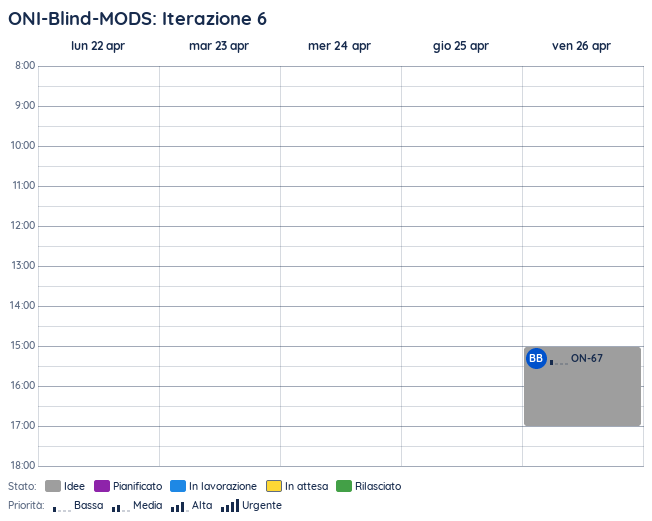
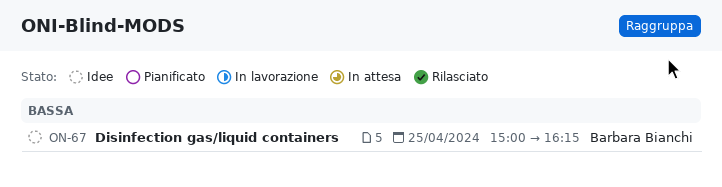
ON-67, day: Apr 26 -> Apr 25
ON-67, ends: 17:00 -> 16:15

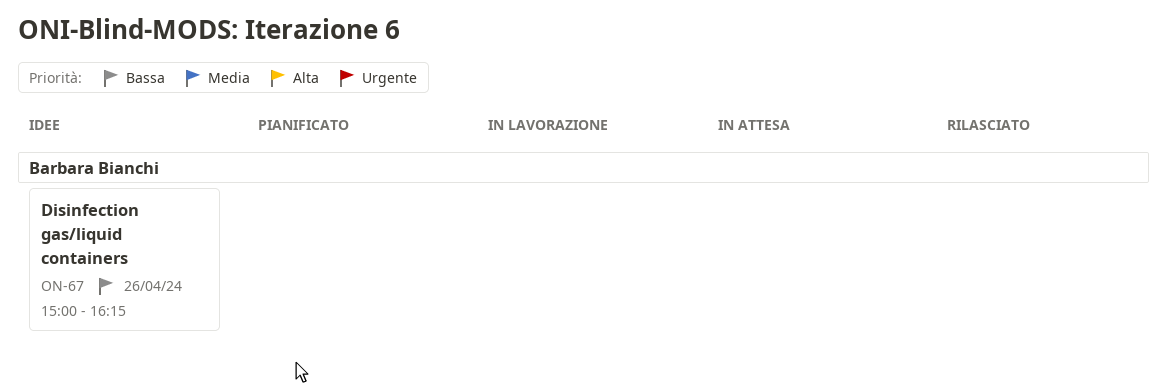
ON-67, day: Apr 25 -> Apr 26

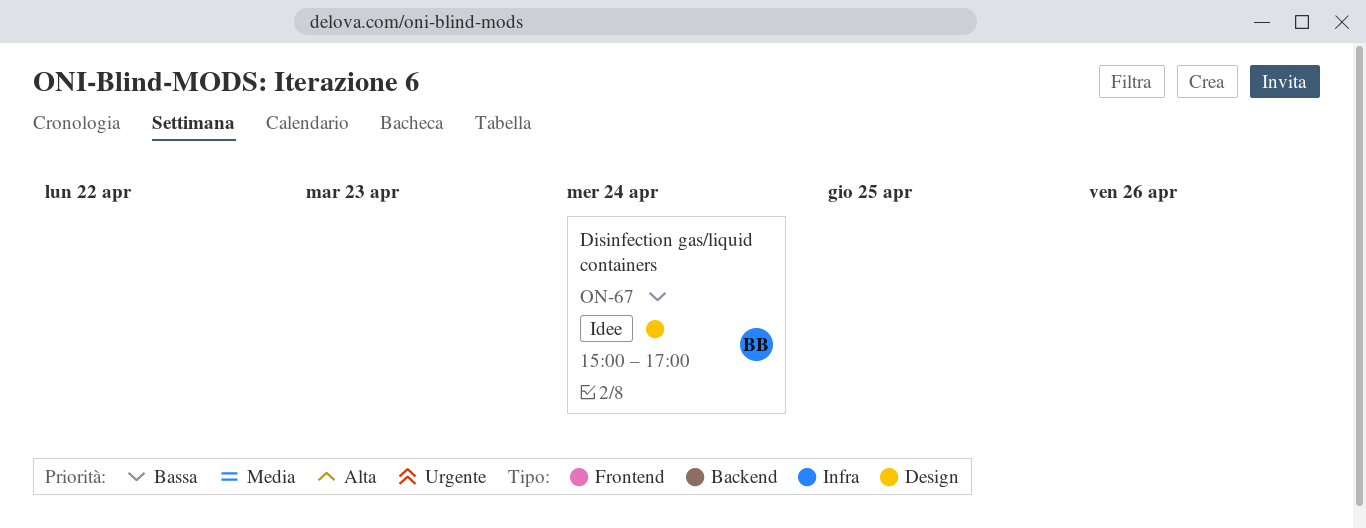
ON-67, day: Apr 26 -> Apr 24
ON-67, ends: 16:15 -> 17:00

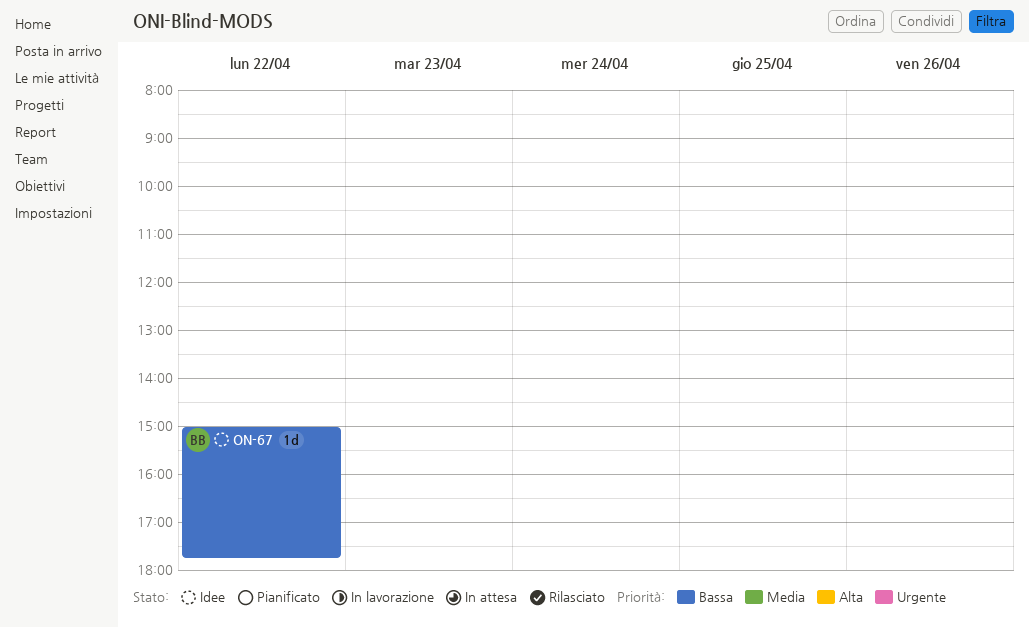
ON-67, day: Apr 24 -> Apr 22
ON-67, ends: 17:00 -> 17:45

